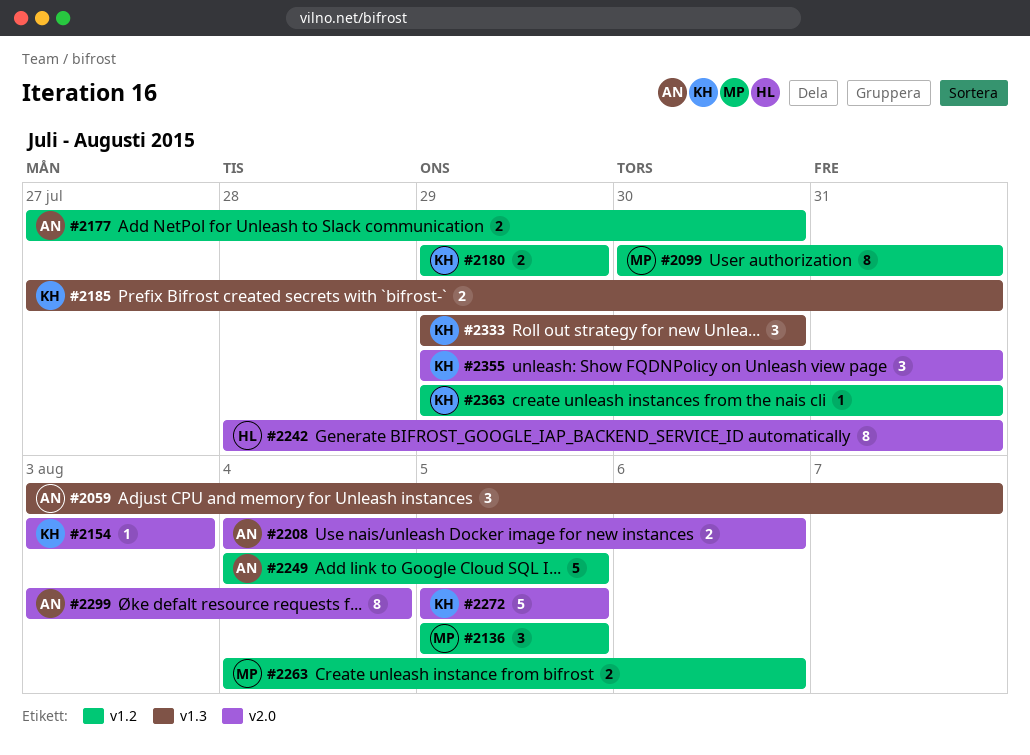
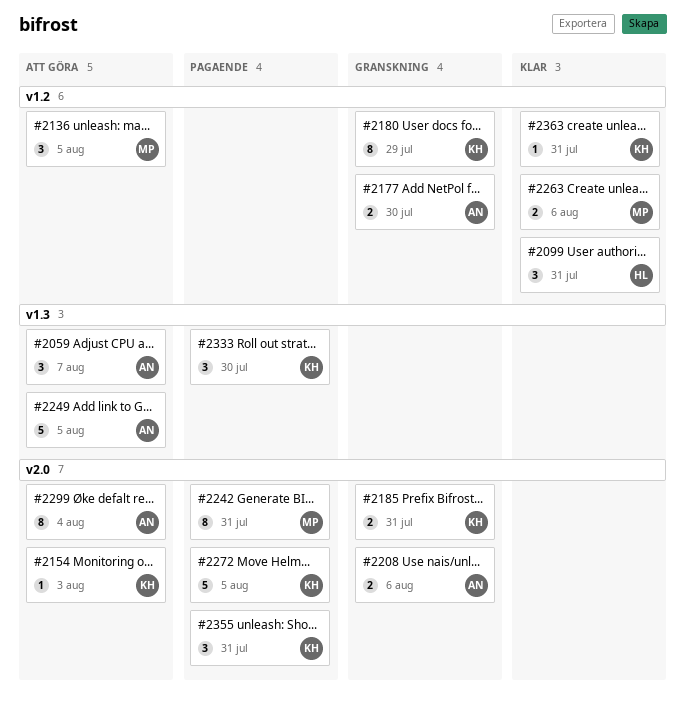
#2099, owner: MP -> HL
#2099, estimate: 8 -> 3
#2180, estimate: 2 -> 8
#2185, label: v1.3 -> v2.0
#2242, owner: HL -> MP
#2249, label: v1.2 -> v1.3

